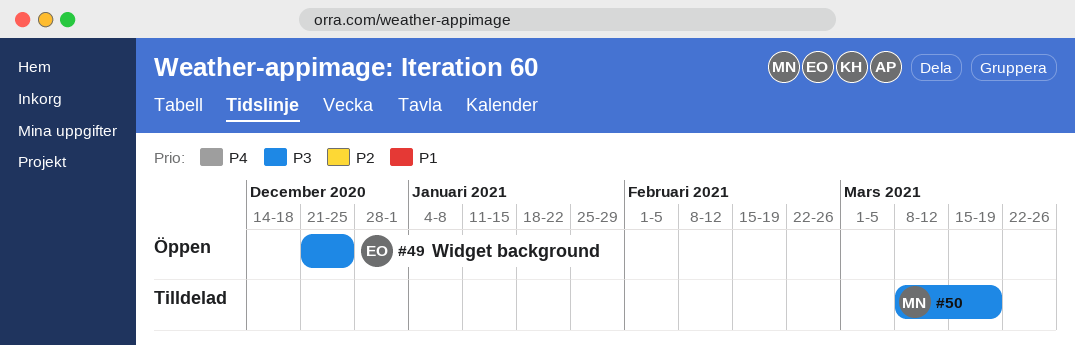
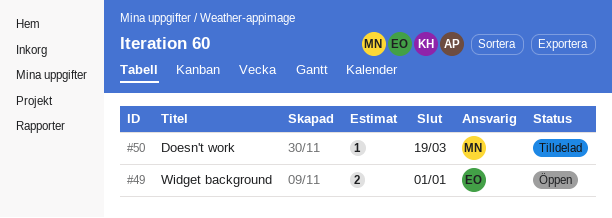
#49, due: Dec 25 -> Jan 1

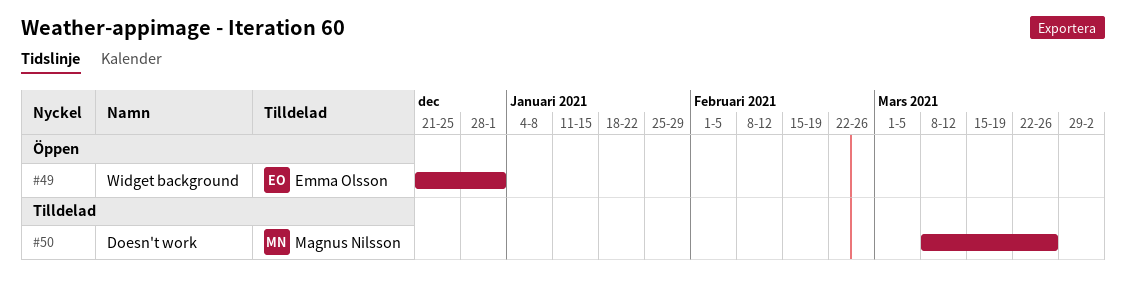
#50, due: Mar 19 -> Mar 26

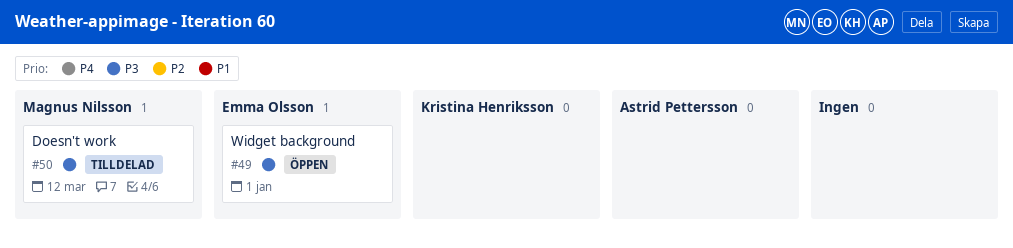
#50, due: Mar 26 -> Mar 12

